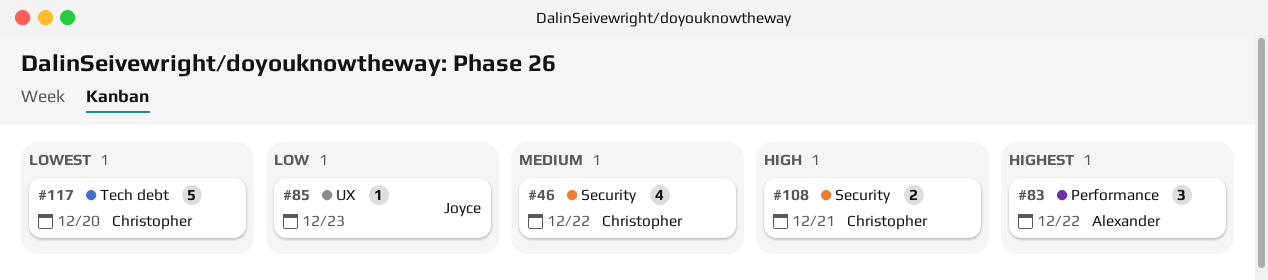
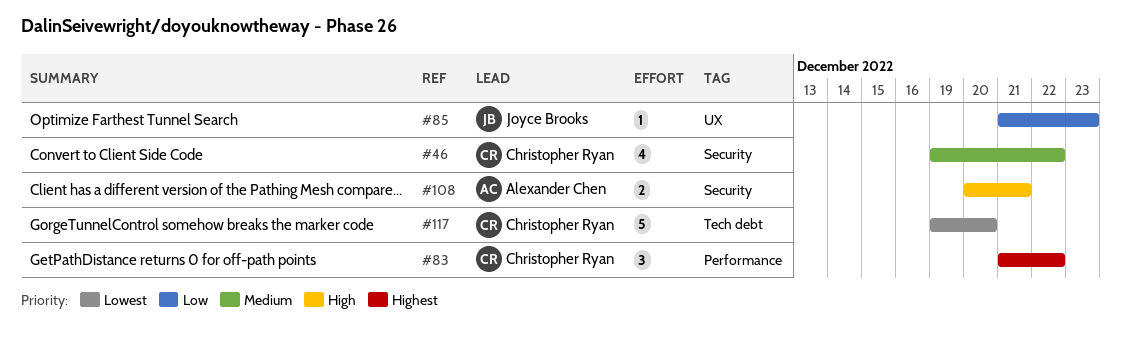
#83, owner: Alexander Chen -> Christopher Ryan
#108, owner: Christopher Ryan -> Alexander Chen

